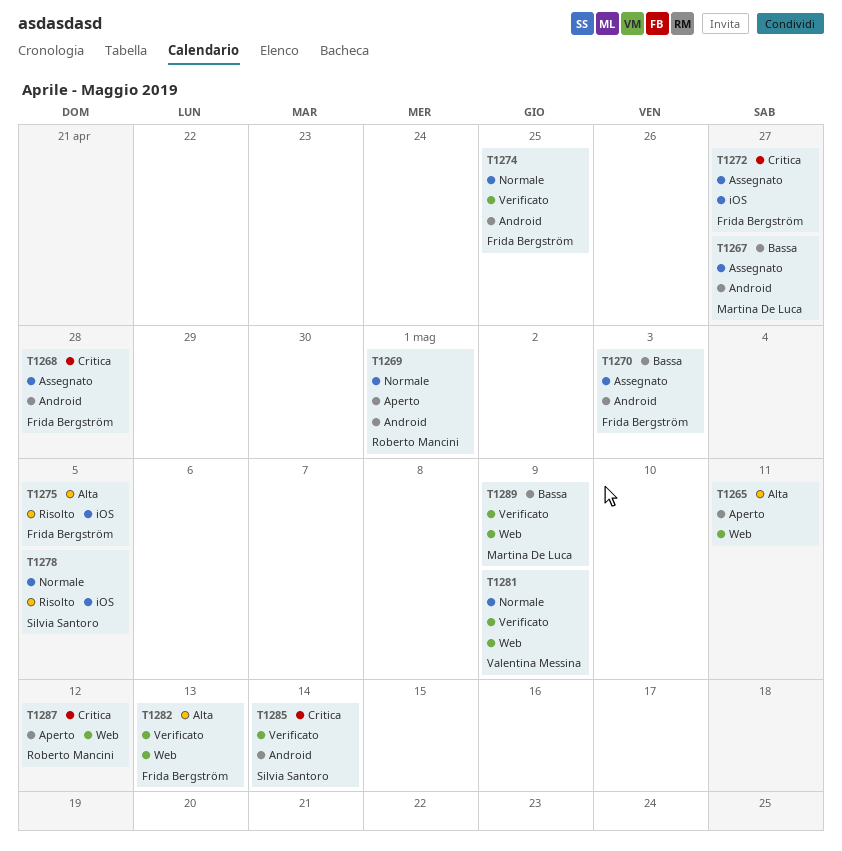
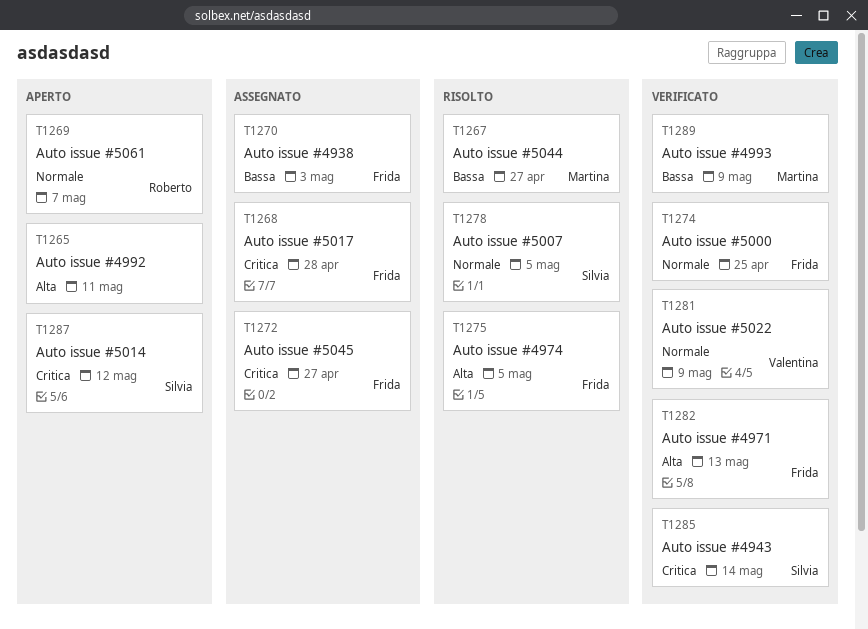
T1267, status: Assegnato -> Risolto
T1269, due: May 1 -> May 7
T1287, owner: Roberto Mancini -> Silvia Santoro

